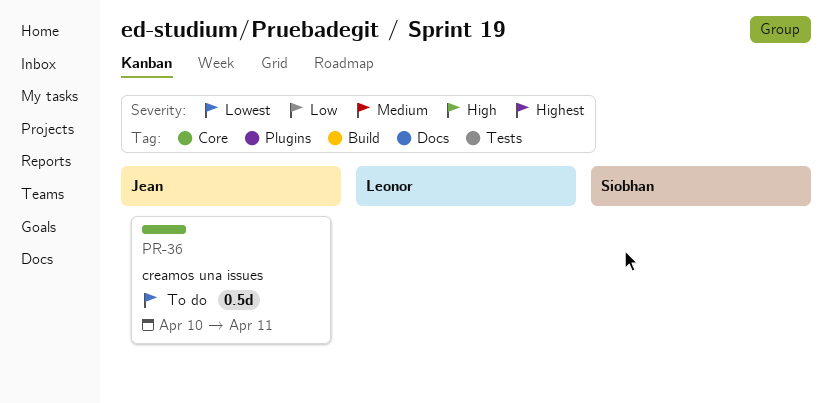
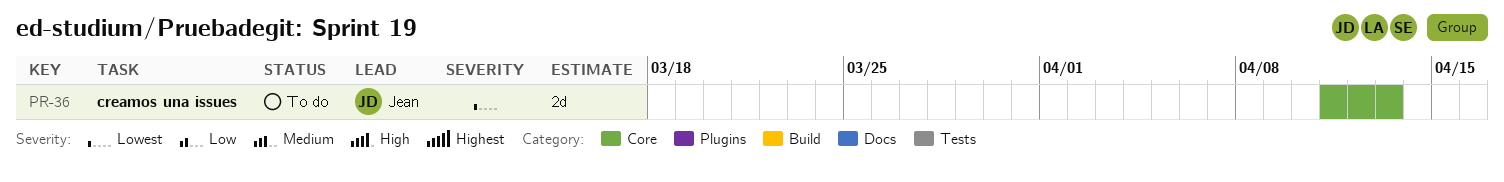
PR-36, estimate: 0.5d -> 2d
PR-36, start: Apr 10 -> Apr 11
PR-36, due: Apr 11 -> Apr 13

